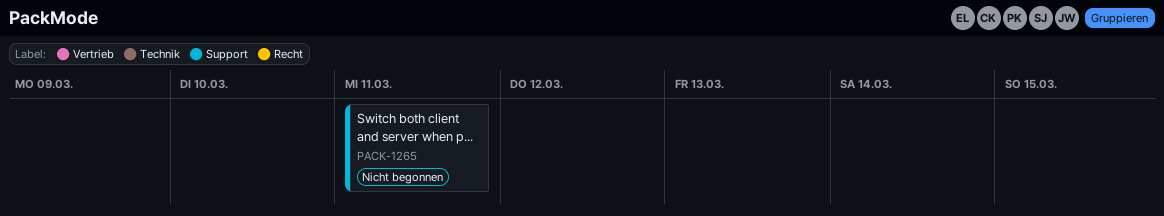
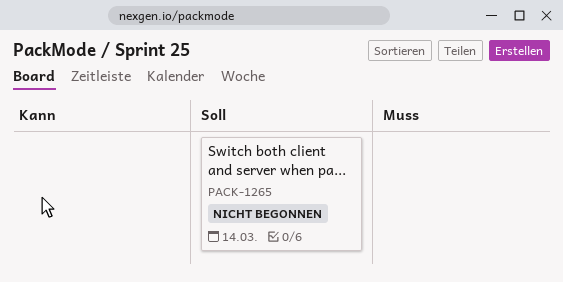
PACK-1265, due: Mar 11 -> Mar 14

